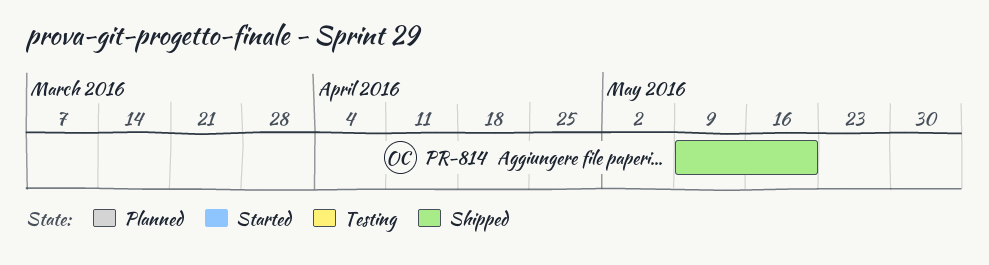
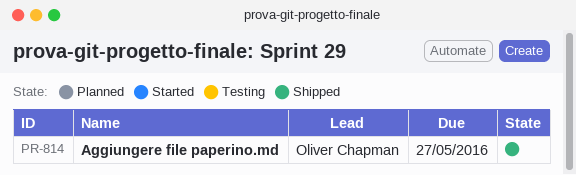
PR-814, due: May 20 -> May 27

